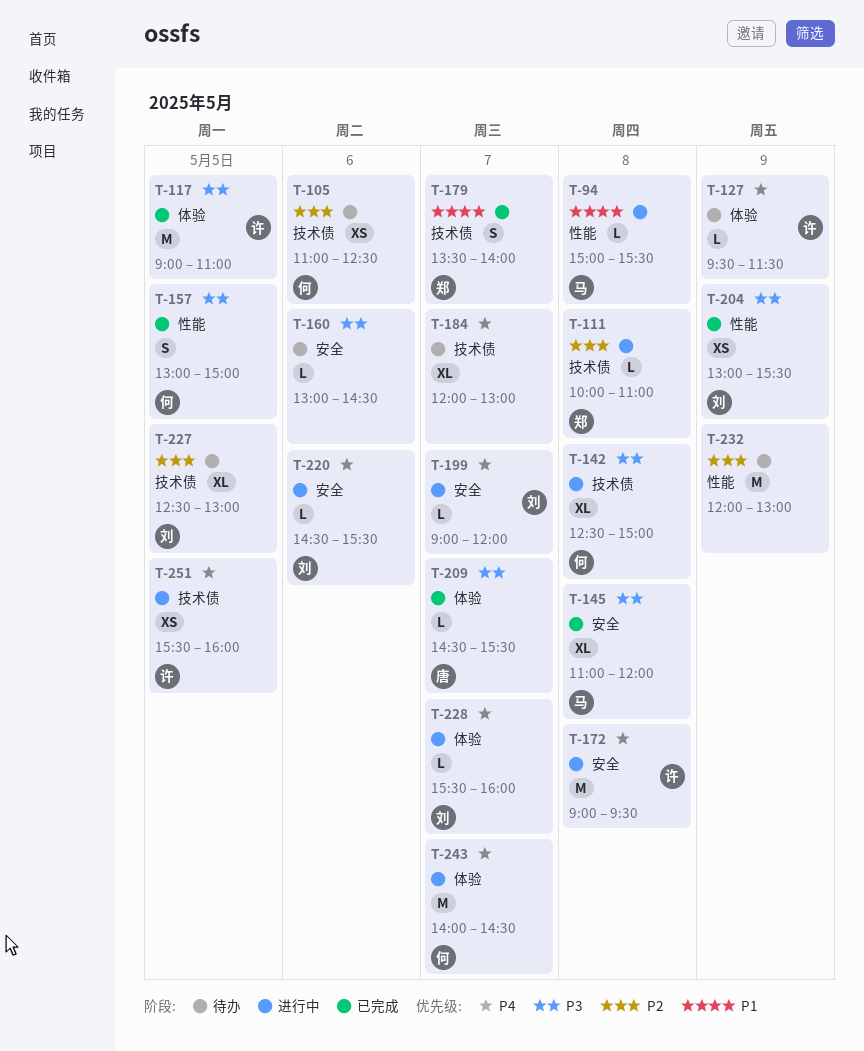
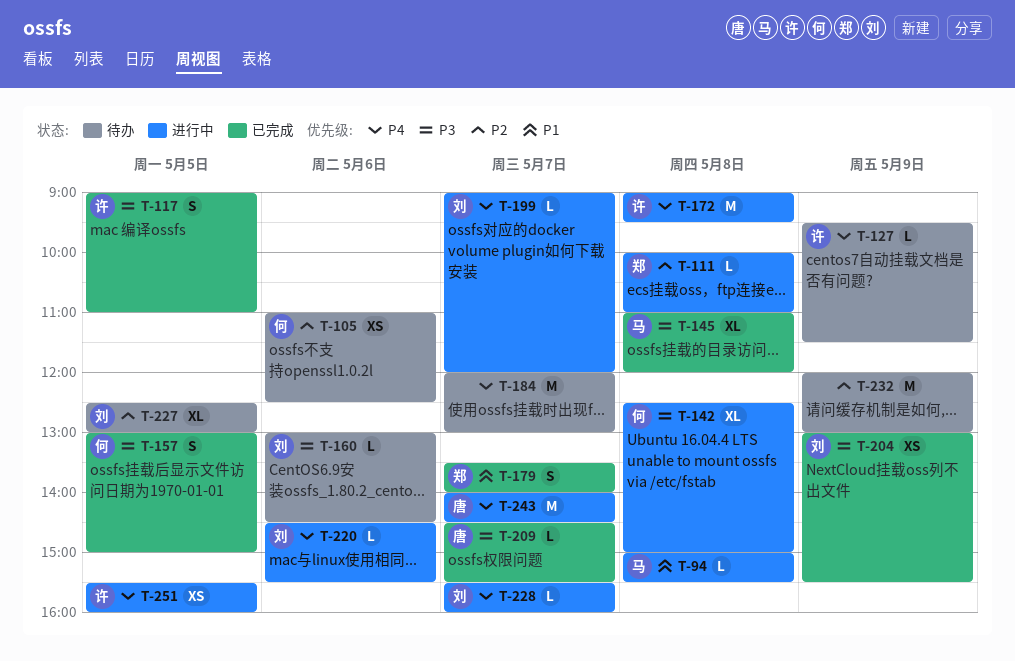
T-117, estimate: M -> S
T-160, owner: none -> 刘
T-184, estimate: XL -> M
T-243, owner: 何 -> 唐

